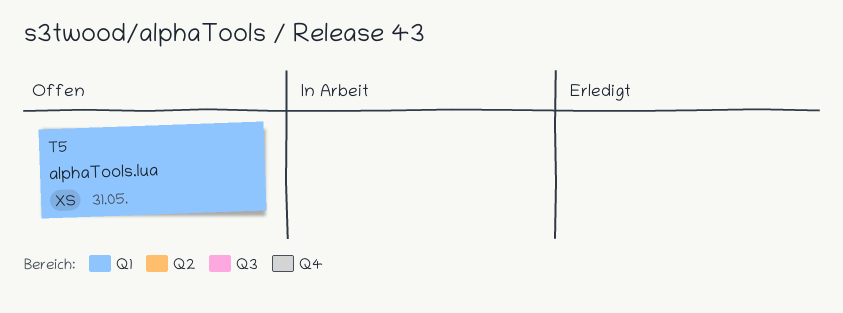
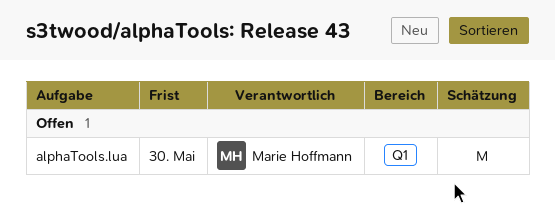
alphaTools.lua, estimate: XS -> M
alphaTools.lua, due: May 31 -> May 30

